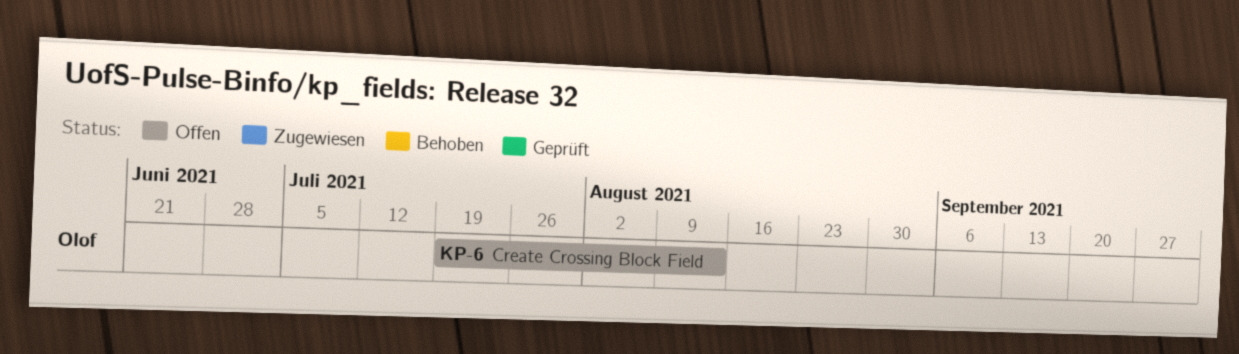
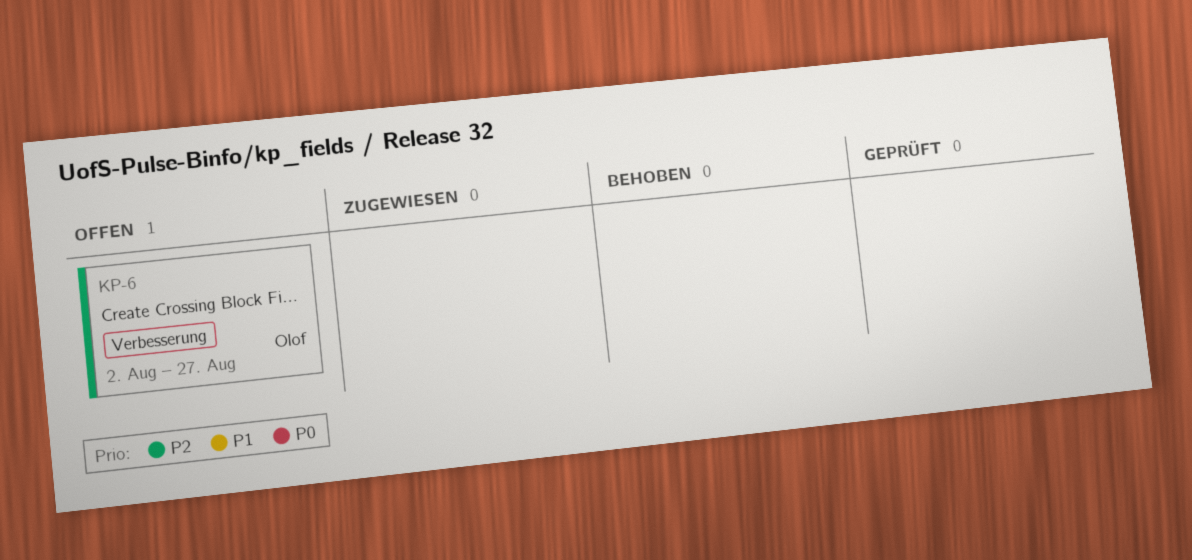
KP-6, start: Jul 19 -> Aug 2
KP-6, due: Aug 13 -> Aug 27

